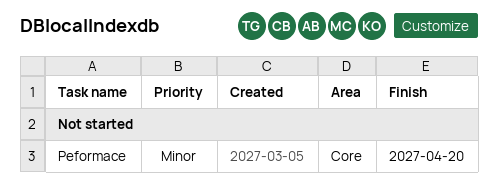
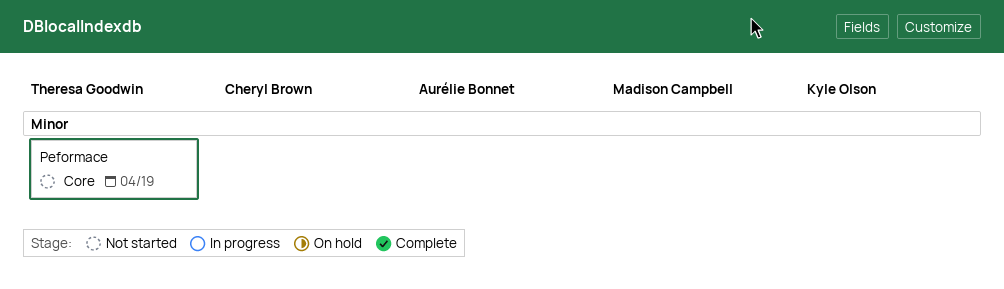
Peformace, due: Apr 20 -> Apr 19

